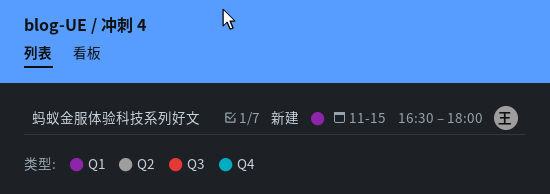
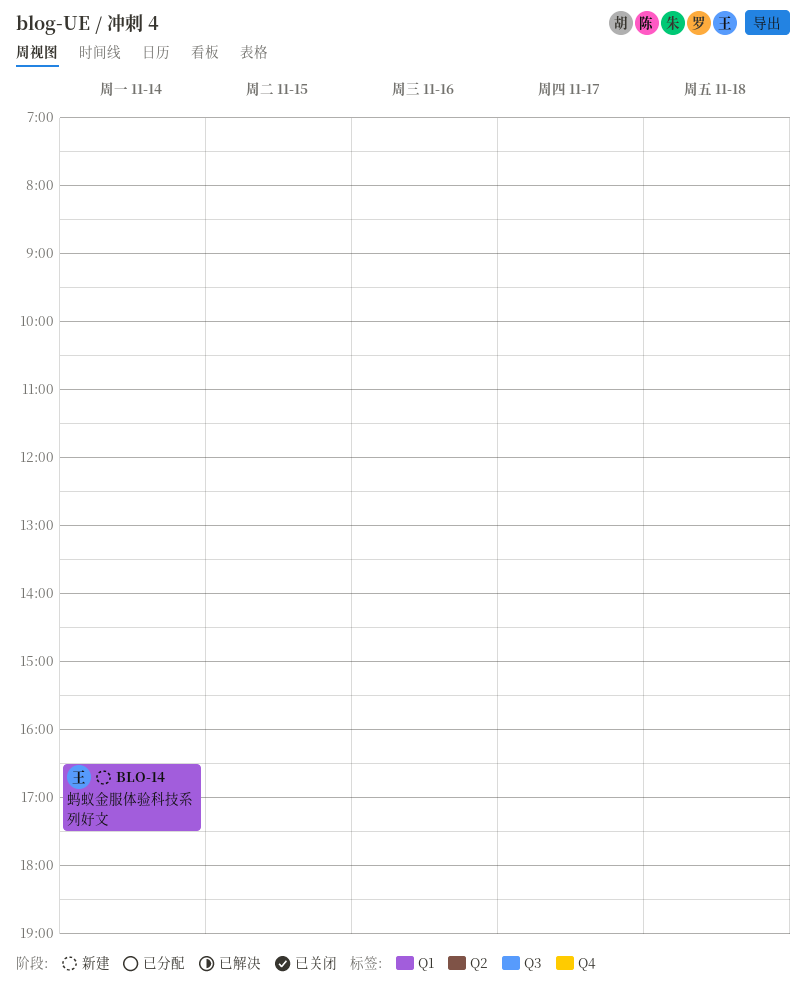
蚂蚁金服体验科技系列好文, day: Nov 15 -> Nov 14
蚂蚁金服体验科技系列好文, ends: 18:00 -> 17:30

